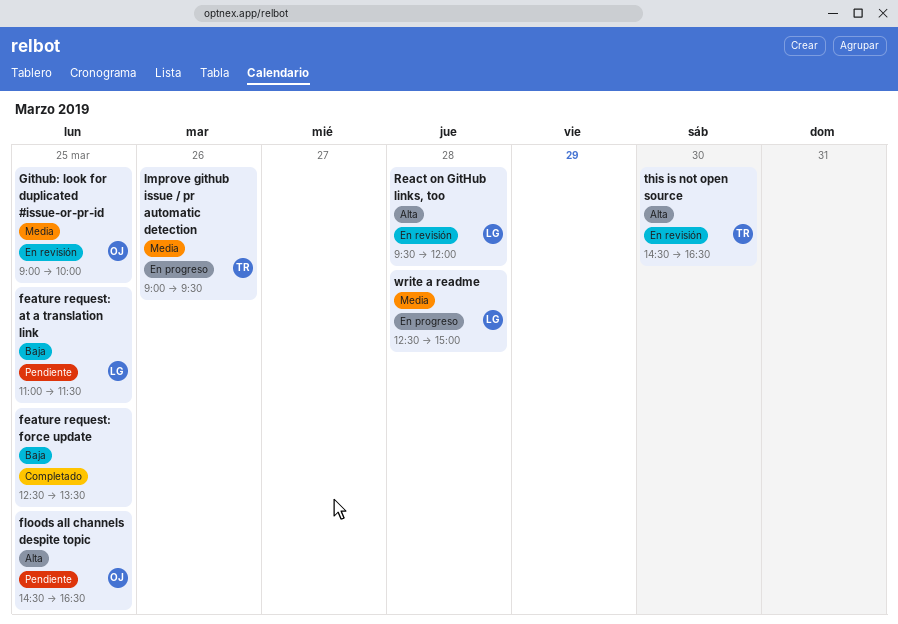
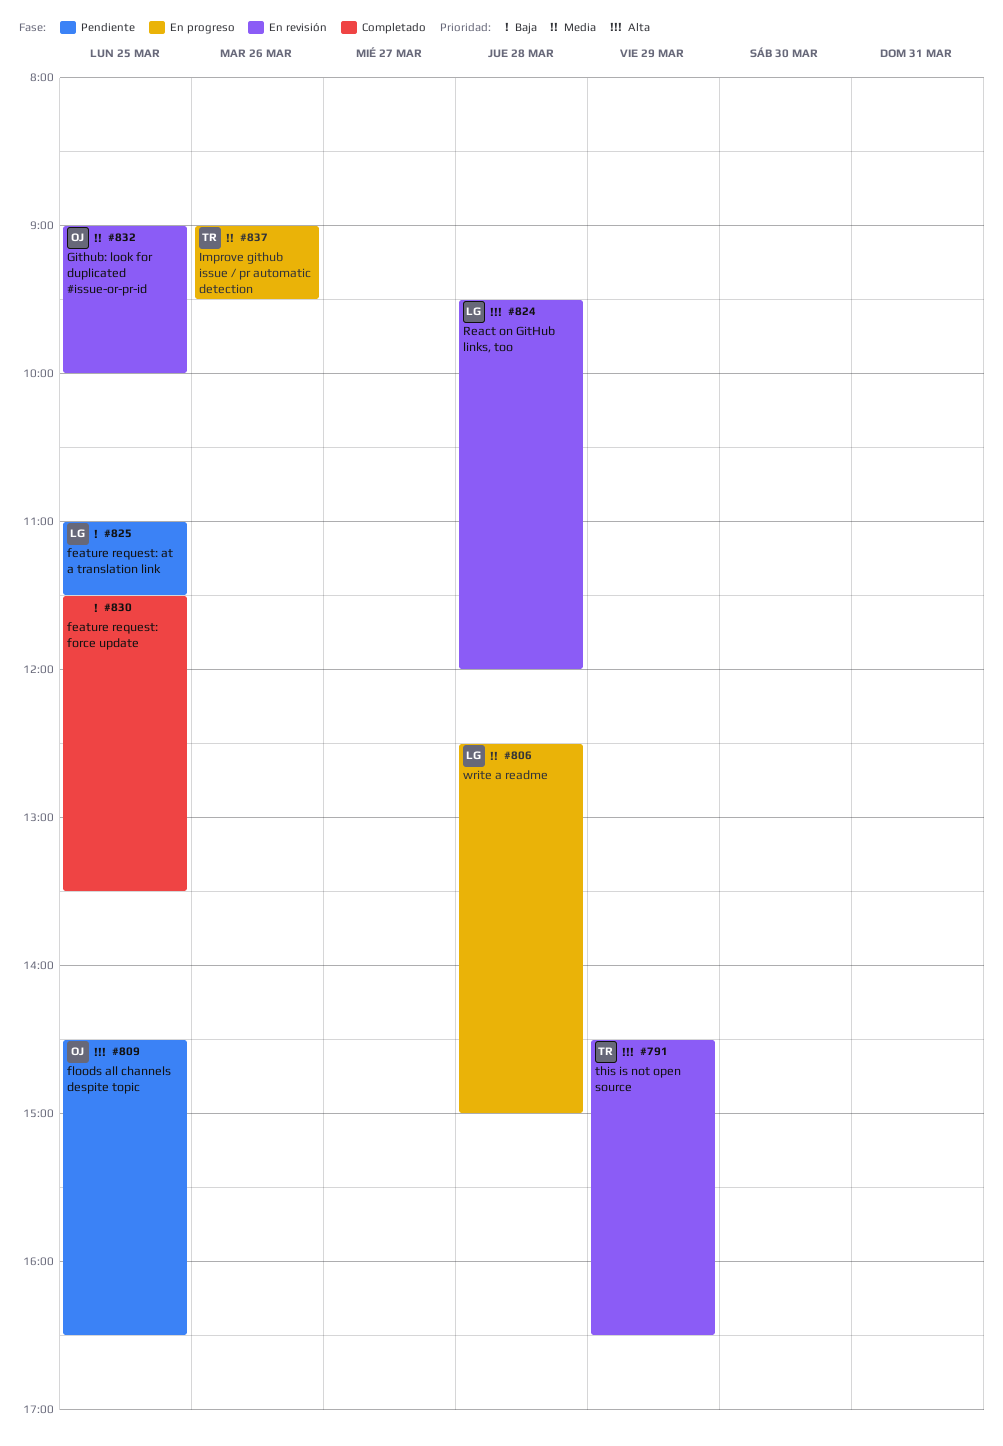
feature request: force update, begins: 12:30 -> 11:30
this is not open source, day: Mar 30 -> Mar 29

